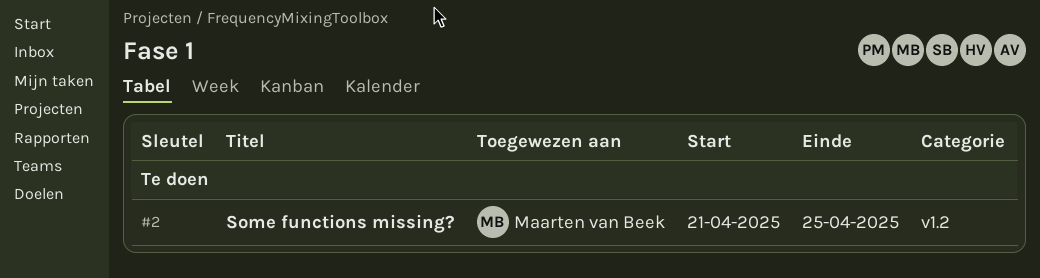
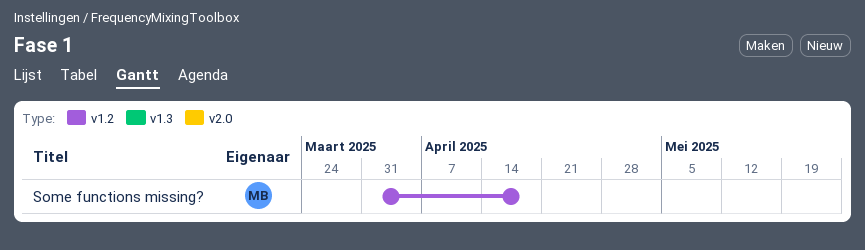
Some functions missing?, start: Apr 21 -> Mar 31
Some functions missing?, due: Apr 25 -> Apr 18

